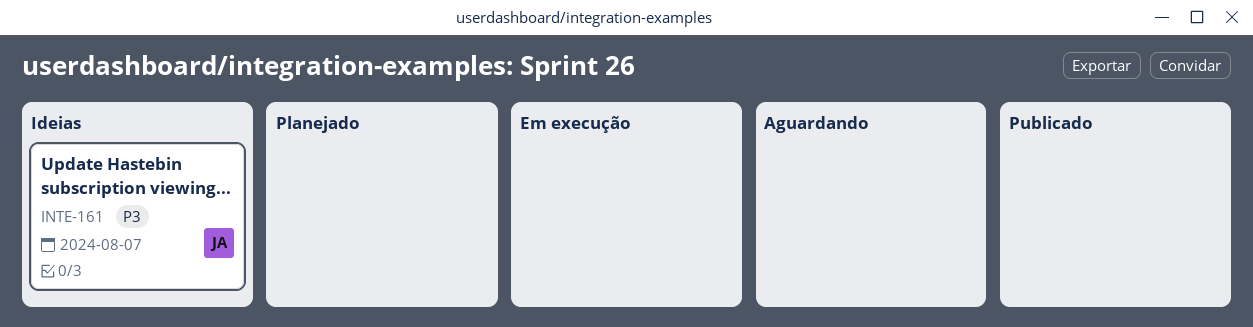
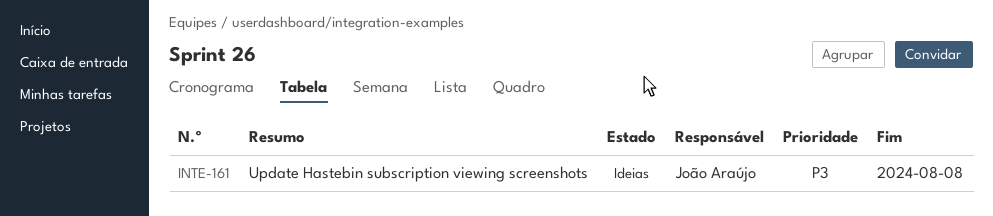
INTE-161, due: Aug 7 -> Aug 8

